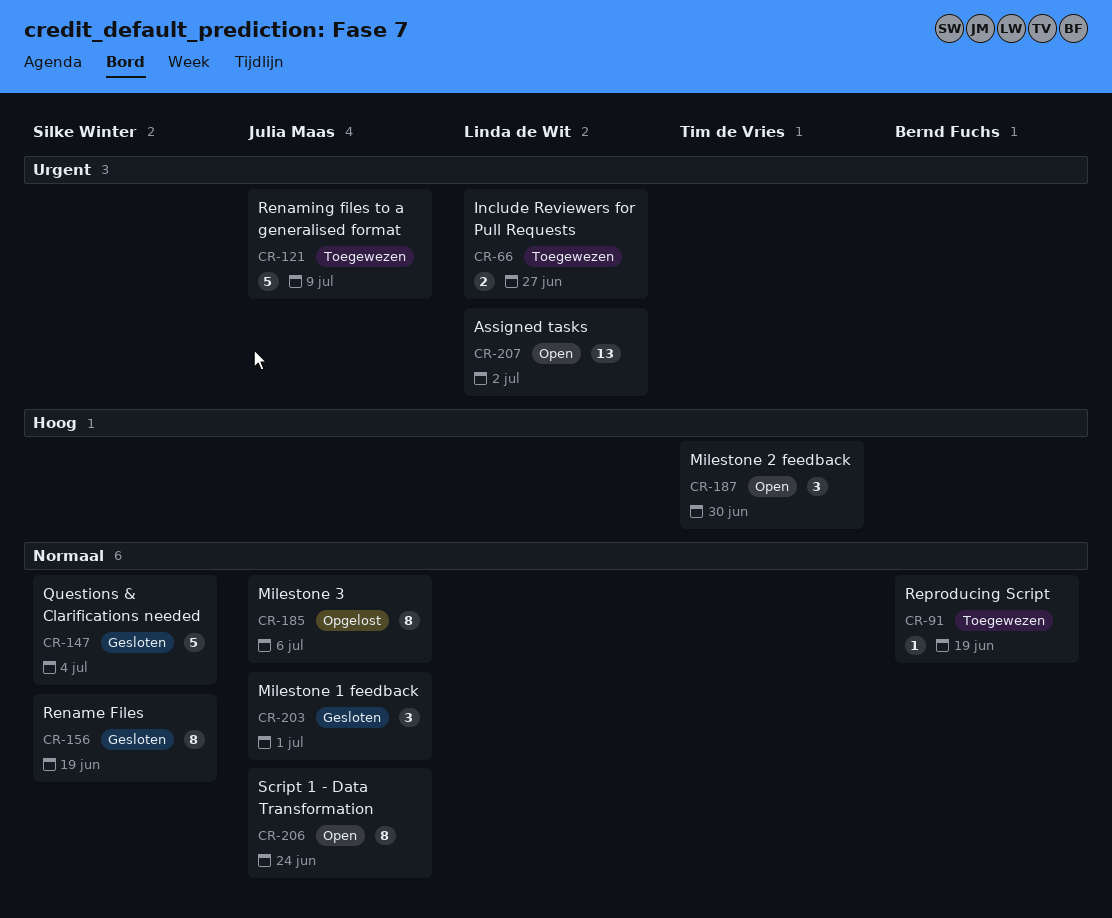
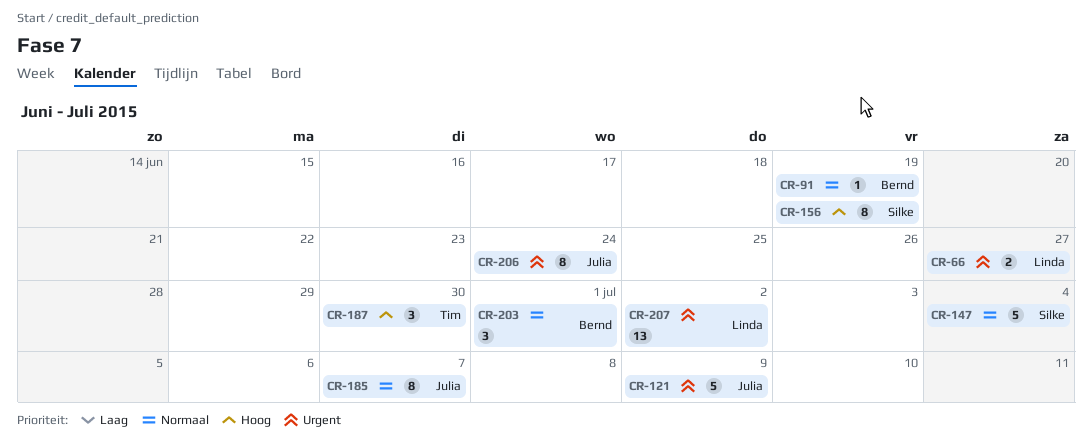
CR-156, priority: Normaal -> Hoog
CR-185, due: Jul 6 -> Jul 7
CR-203, owner: Julia Maas -> Bernd Fuchs
CR-206, priority: Normaal -> Urgent

